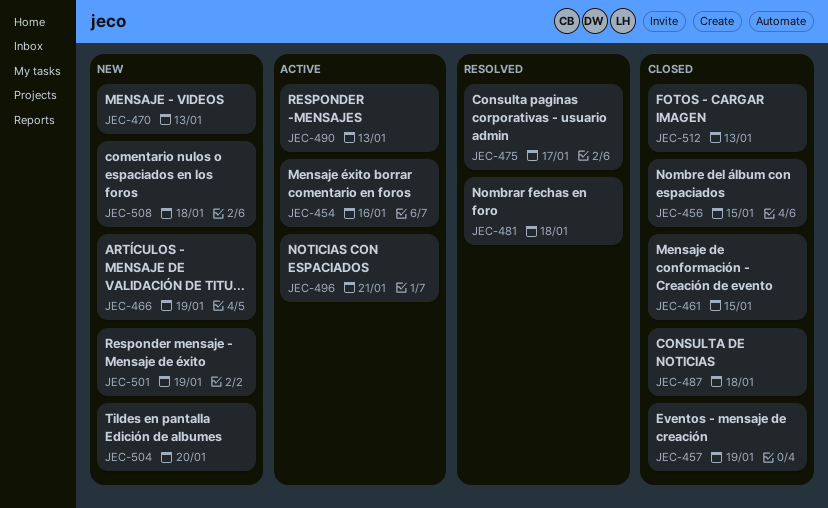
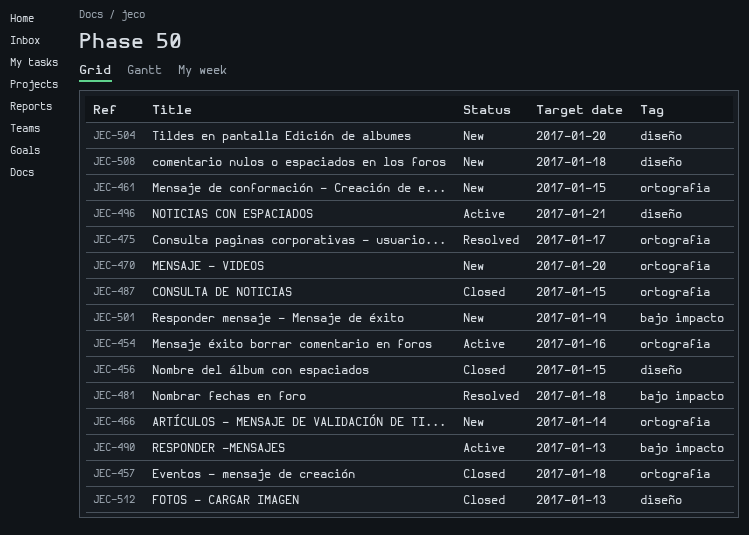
JEC-457, due: Jan 19 -> Jan 18
JEC-461, status: Closed -> New
JEC-466, due: Jan 19 -> Jan 14
JEC-470, due: Jan 13 -> Jan 20
JEC-487, due: Jan 18 -> Jan 15

